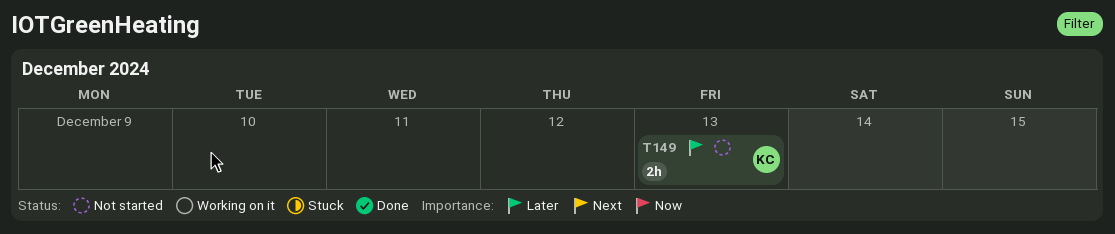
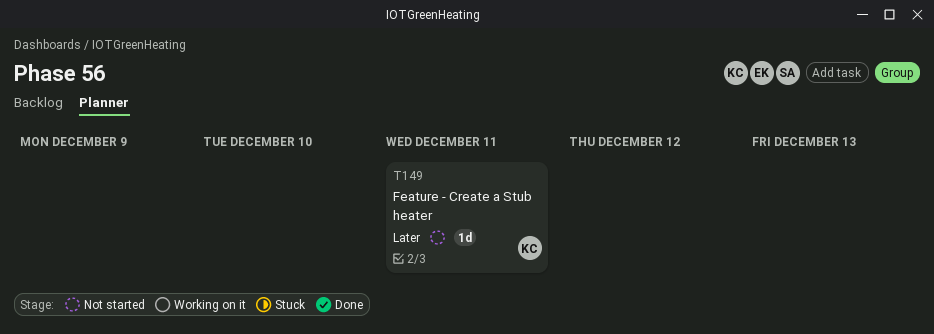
T149, estimate: 2h -> 1d
T149, due: Dec 13 -> Dec 11

